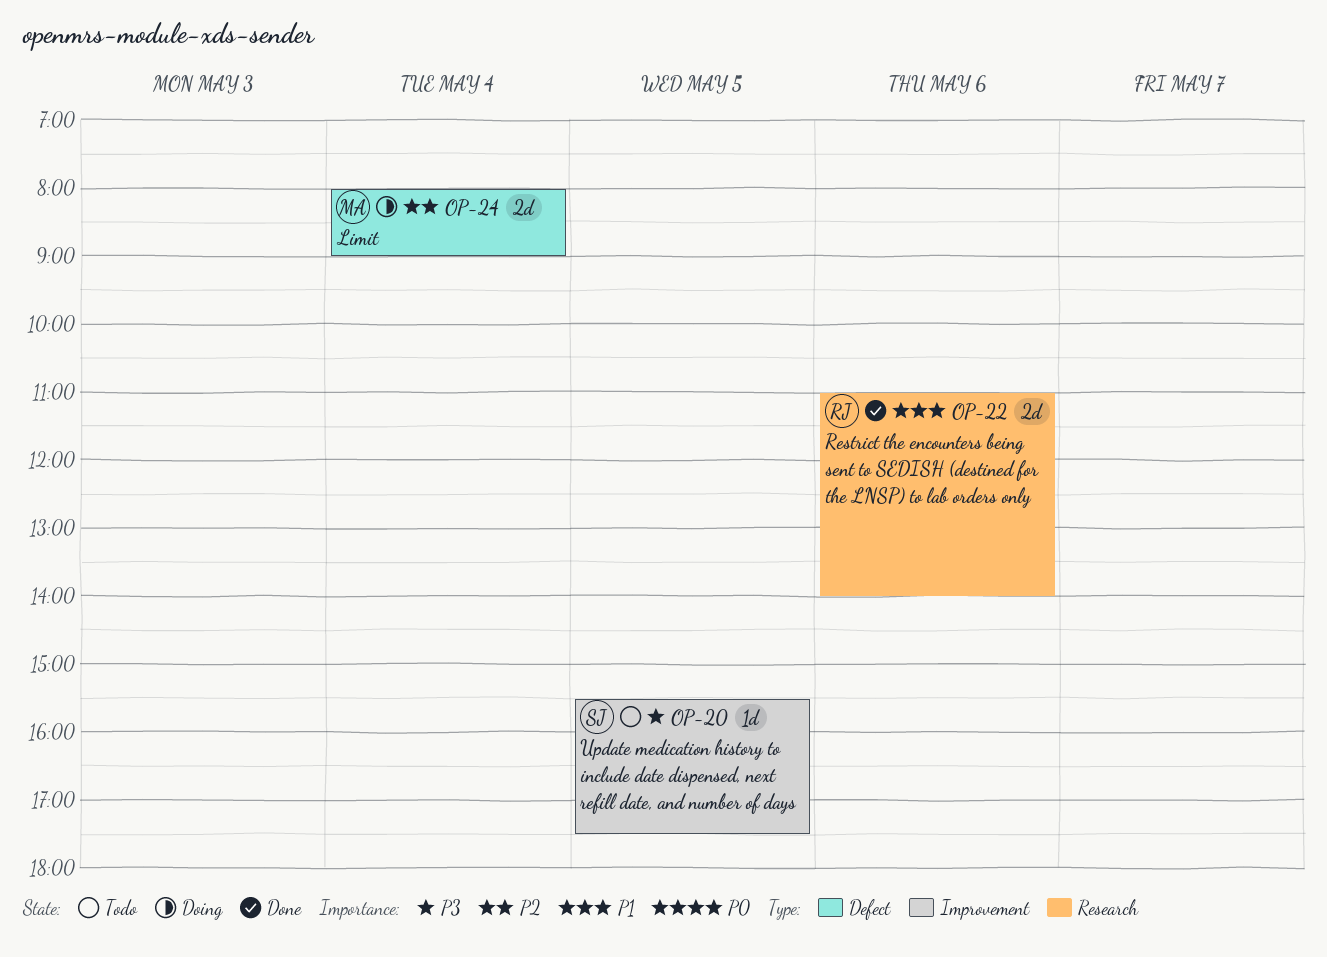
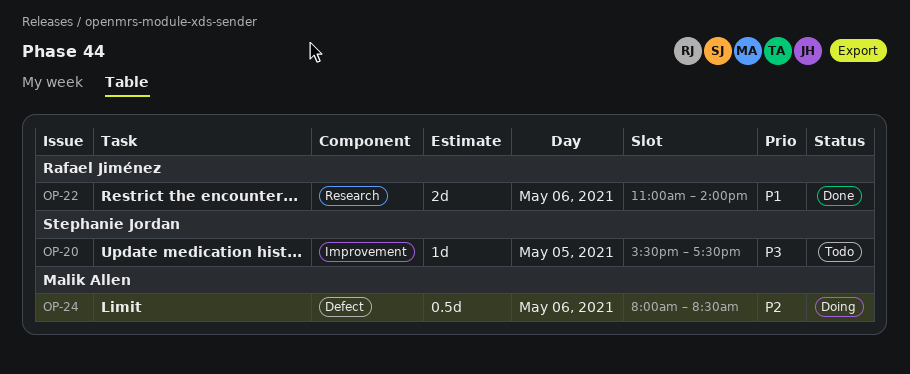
OP-24, estimate: 2d -> 0.5d
OP-24, day: May 4 -> May 6
OP-24, ends: 09:00 -> 08:30

